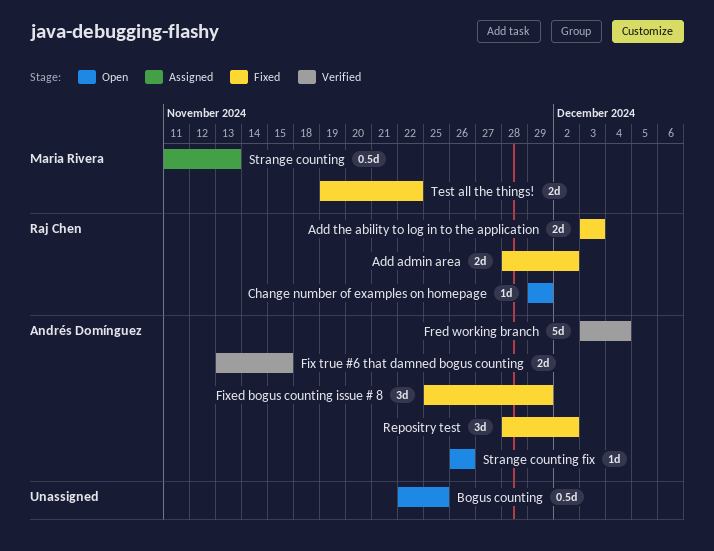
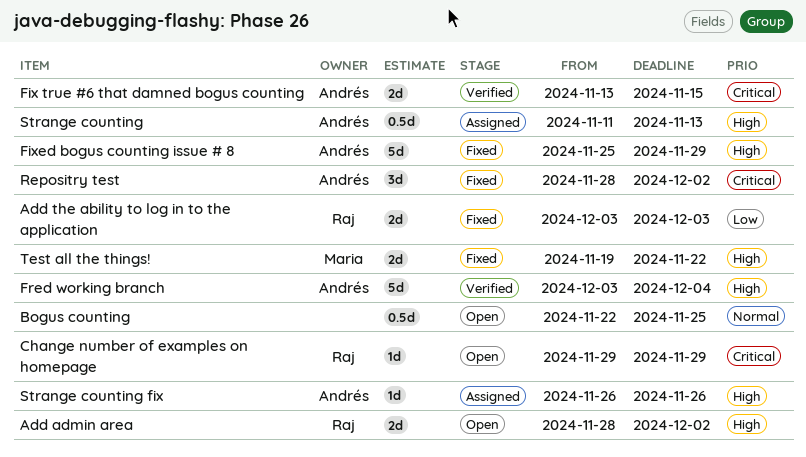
Add admin area, status: Fixed -> Open
Fixed bogus counting issue # 8, estimate: 3d -> 5d
Strange counting, owner: Maria Rivera -> Andrés Domínguez
Strange counting fix, status: Open -> Assigned

